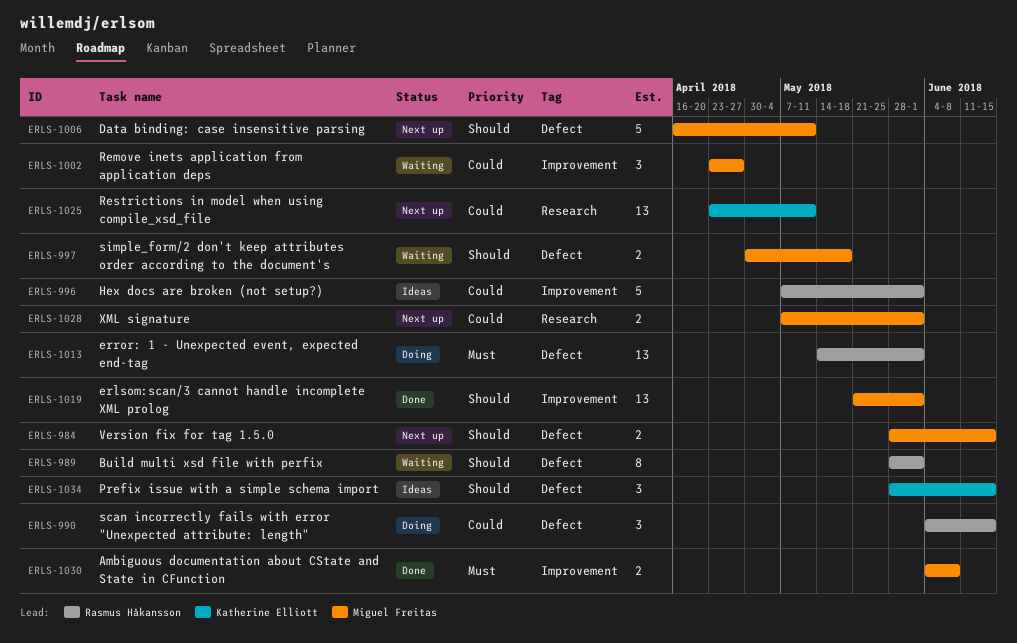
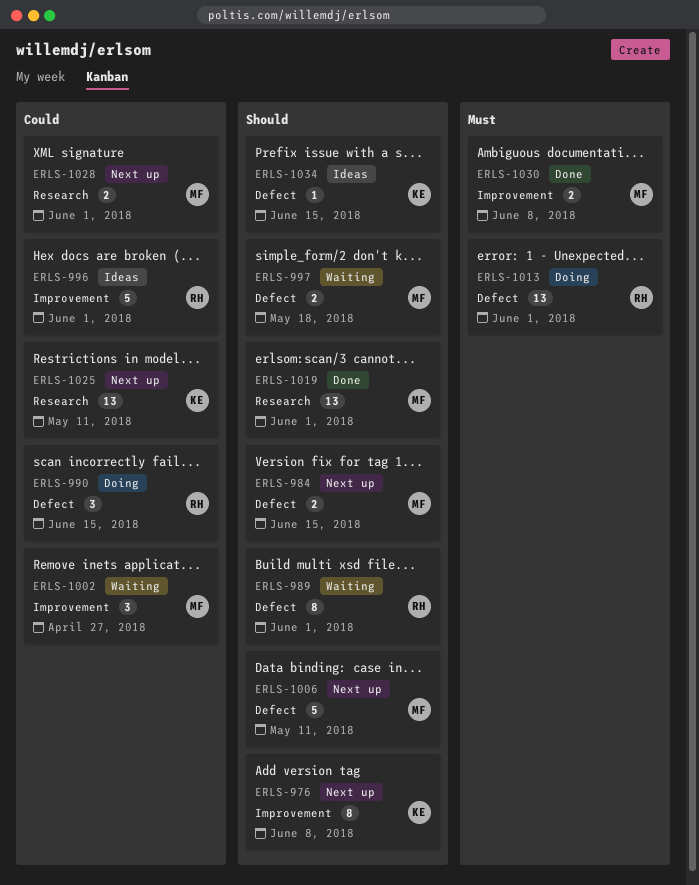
ERLS-976: none -> present
ERLS-1019, label: Improvement -> Research
ERLS-1034, estimate: 3 -> 1

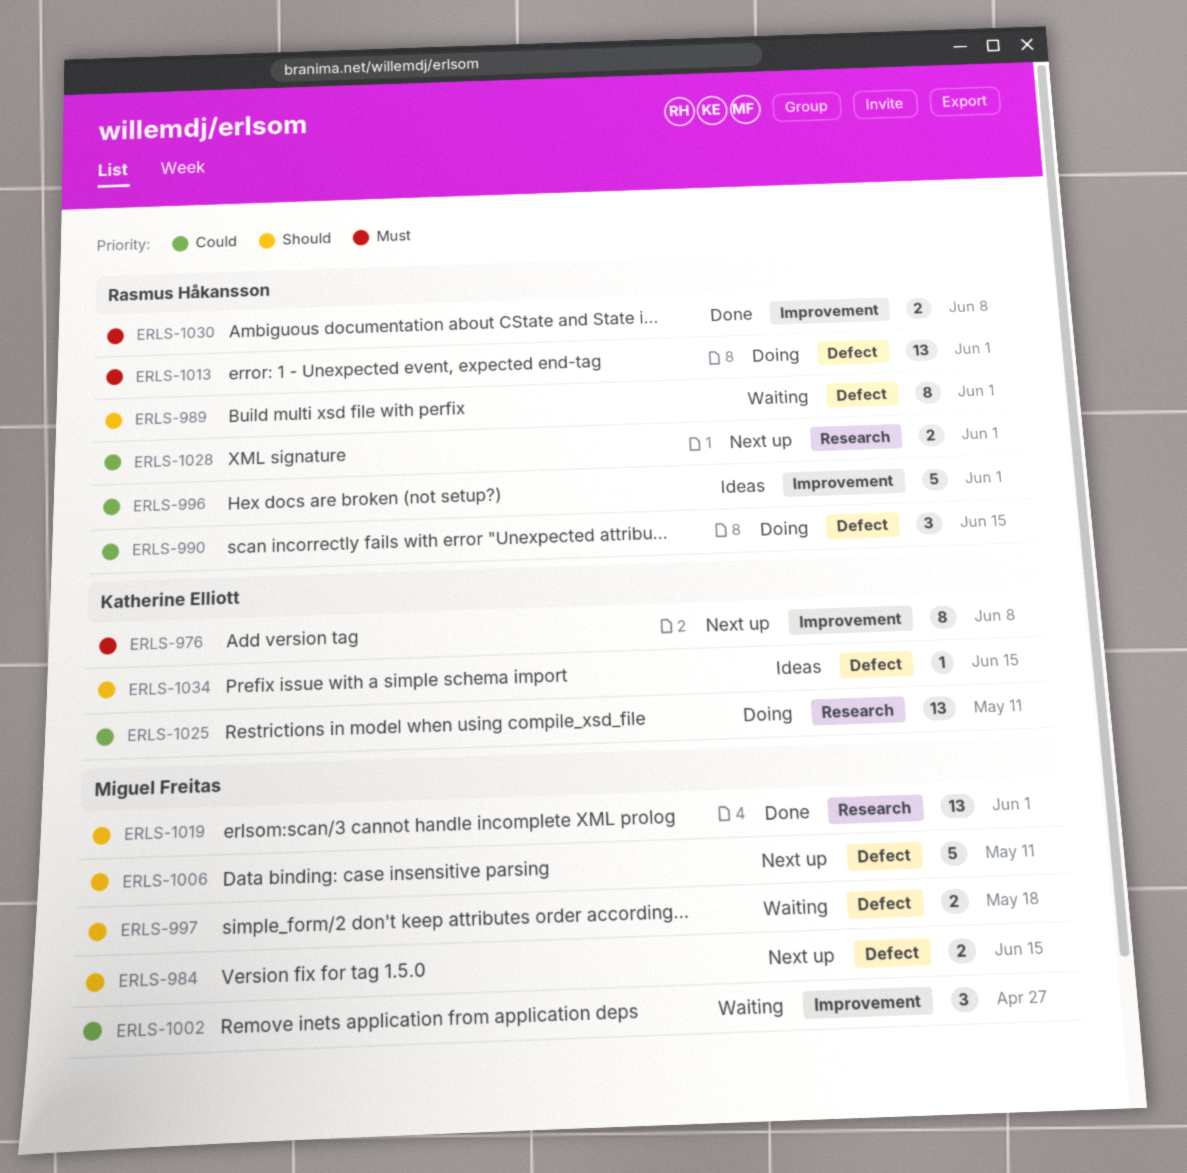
ERLS-976, priority: Should -> Must
ERLS-1025, status: Next up -> Doing
ERLS-1028, owner: Miguel Freitas -> Rasmus Håkansson
ERLS-1030, owner: Miguel Freitas -> Rasmus Håkansson

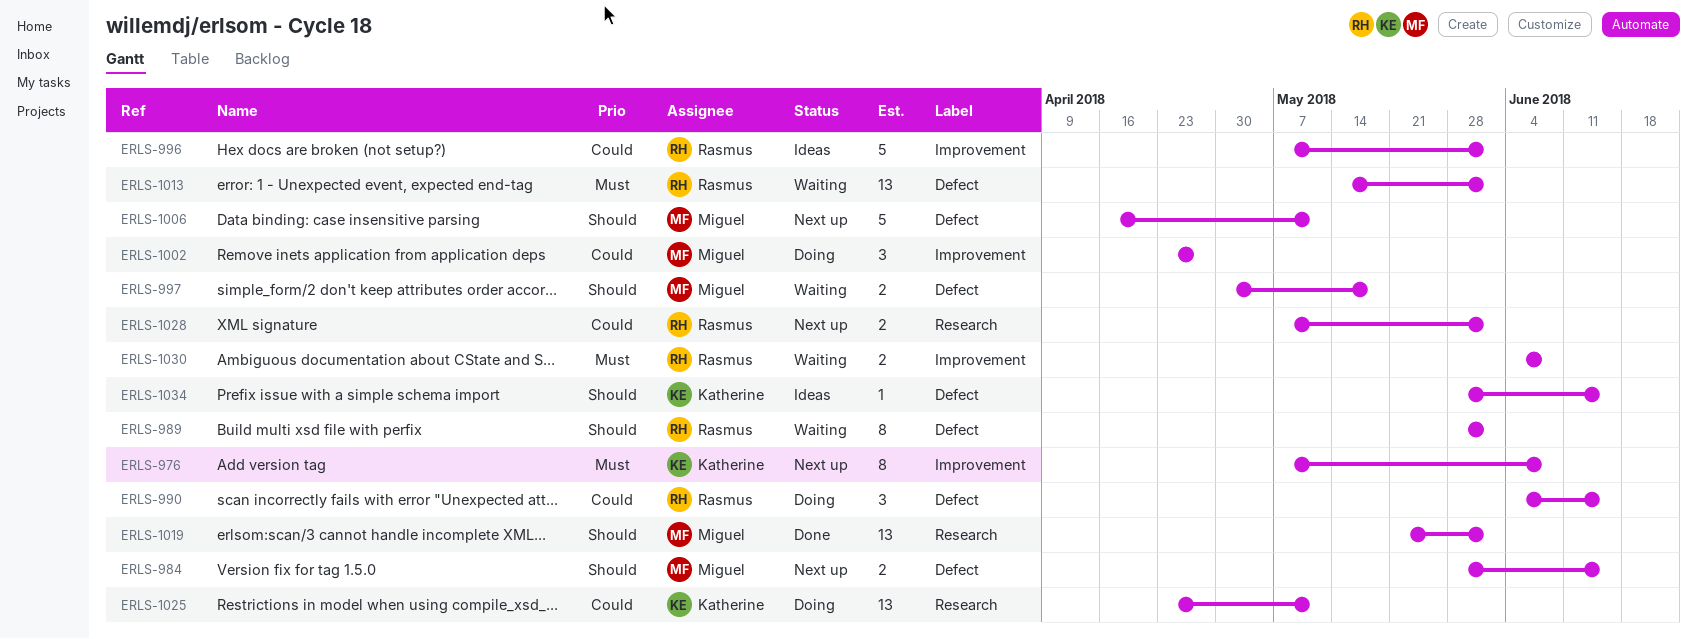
ERLS-1002, status: Waiting -> Doing
ERLS-1013, status: Doing -> Waiting
ERLS-1030, status: Done -> Waiting

